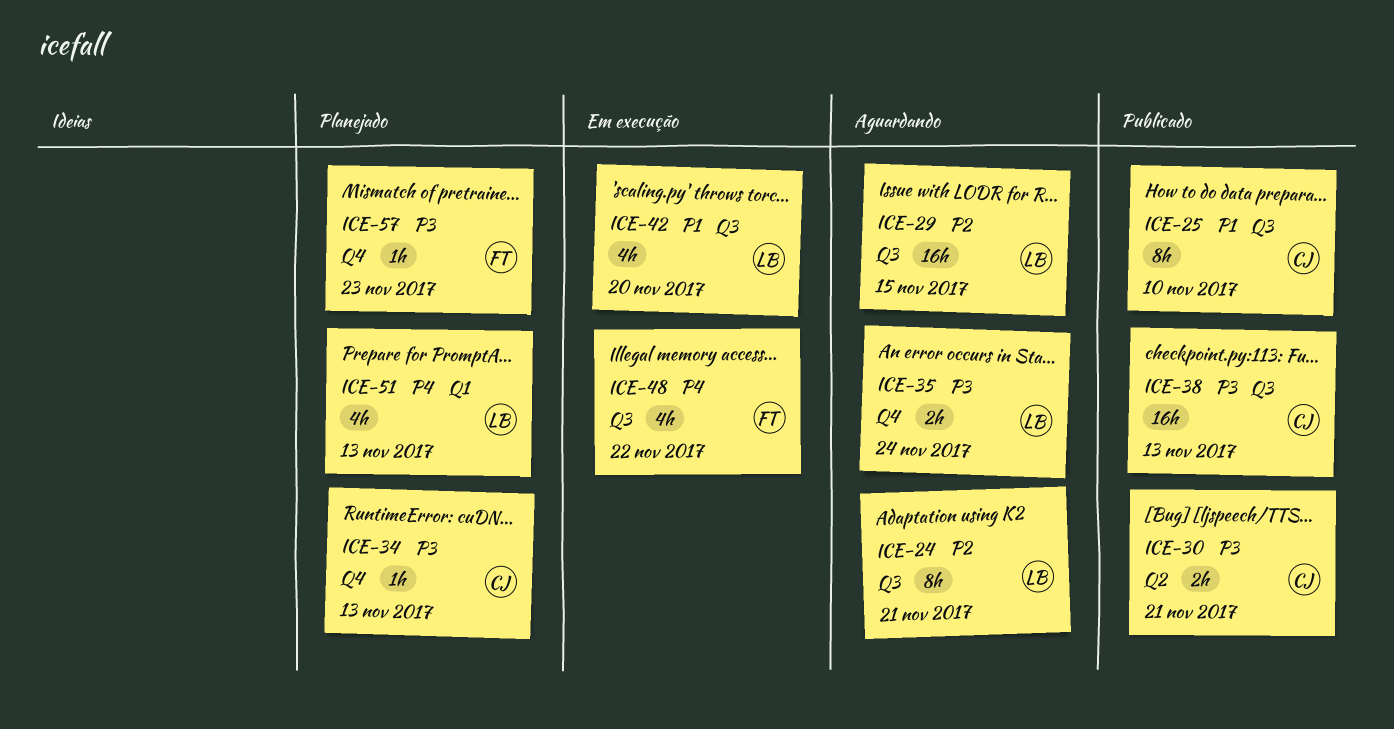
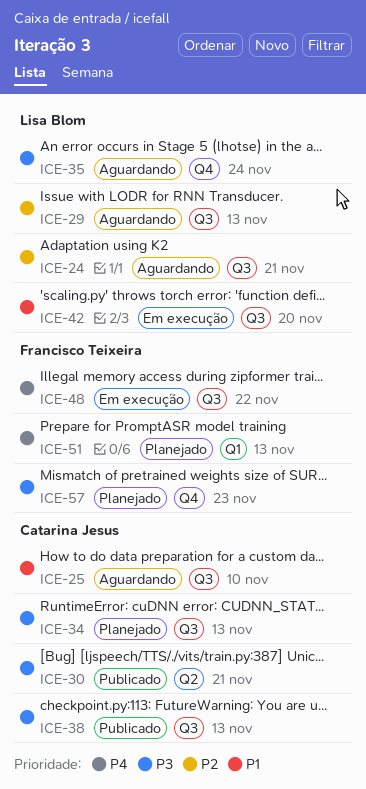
ICE-25, status: Publicado -> Aguardando
ICE-29, due: Nov 15 -> Nov 13
ICE-34, label: Q4 -> Q3
ICE-51, owner: Lisa Blom -> Francisco Teixeira

